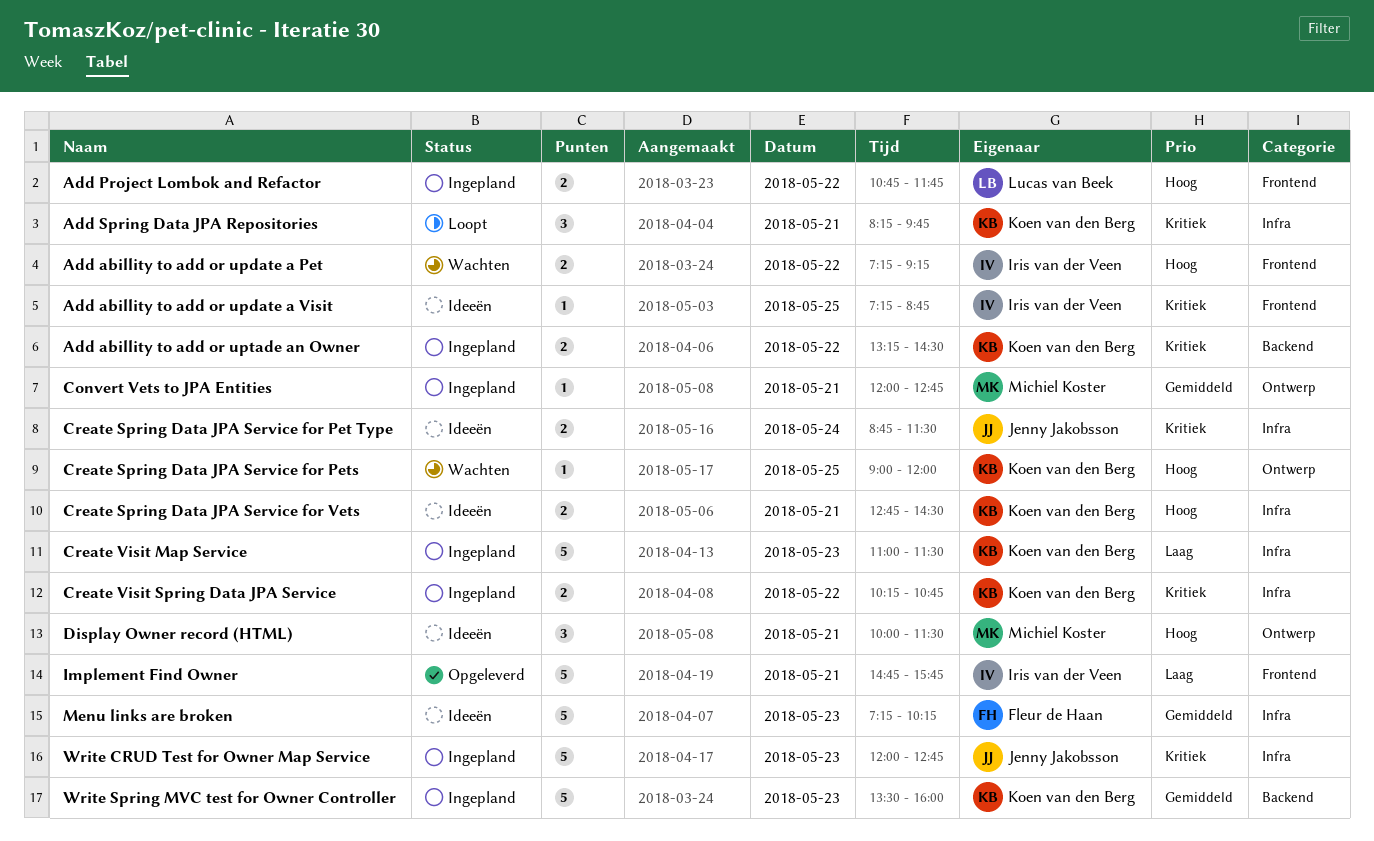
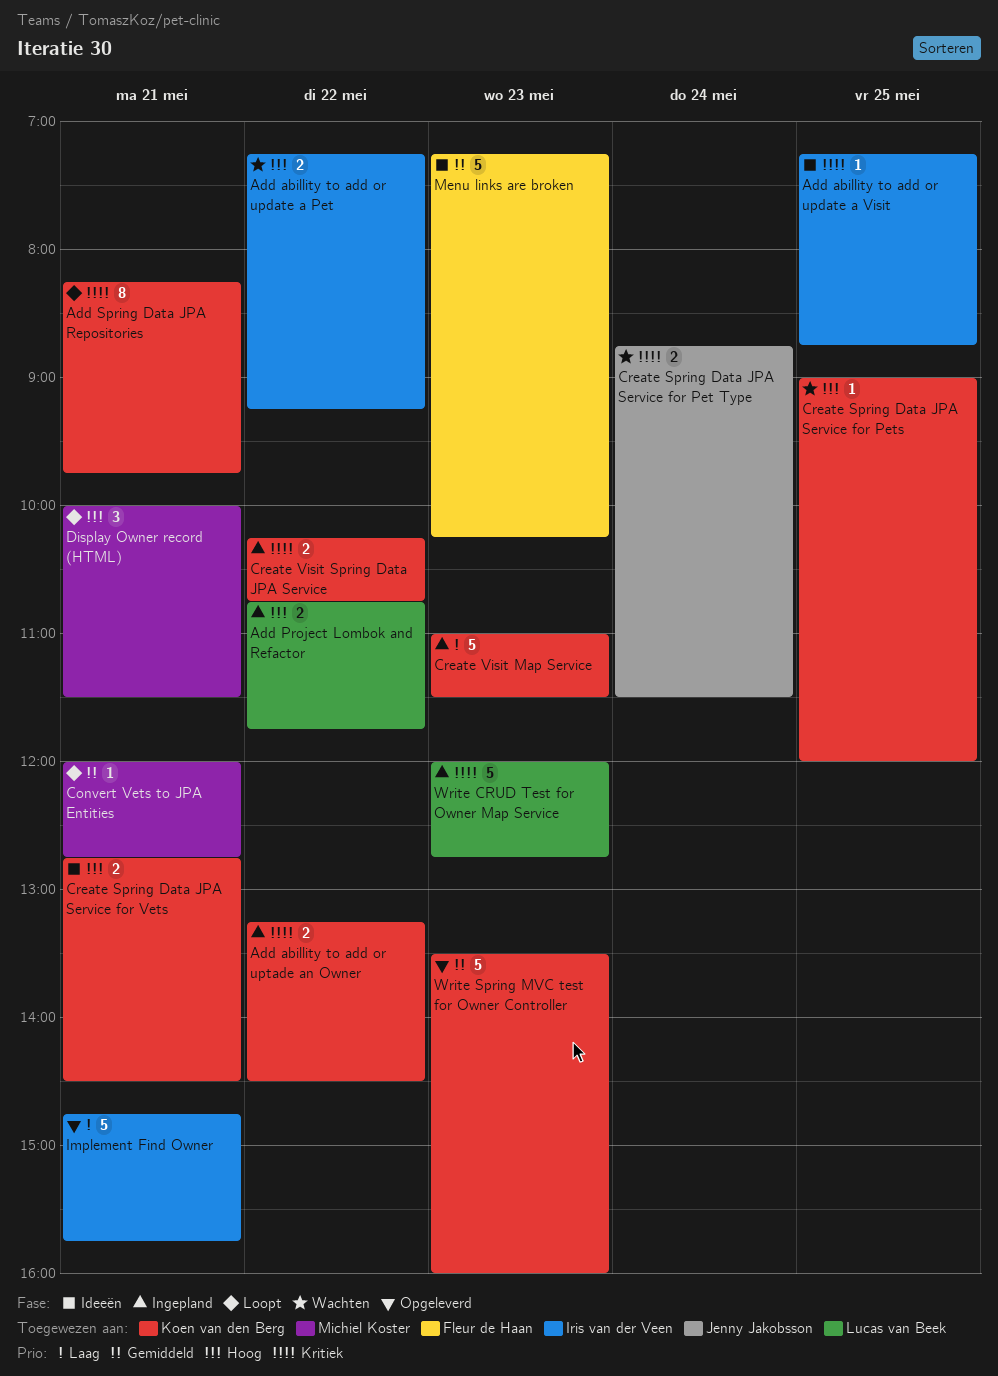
Add Spring Data JPA Repositories, estimate: 3 -> 8
Convert Vets to JPA Entities, status: Ingepland -> Loopt
Create Spring Data JPA Service for Pet Type, status: Ideeën -> Wachten
Display Owner record (HTML), status: Ideeën -> Loopt
Write CRUD Test for Owner Map Service, owner: Jenny Jakobsson -> Lucas van Beek
Write Spring MVC test for Owner Controller, status: Ingepland -> Opgeleverd

